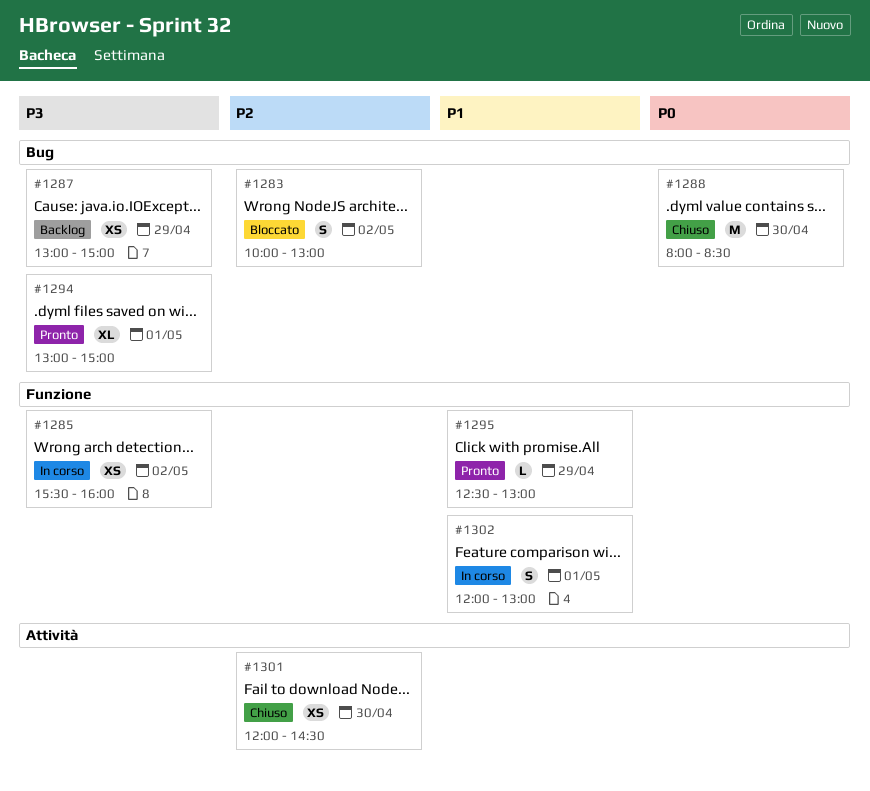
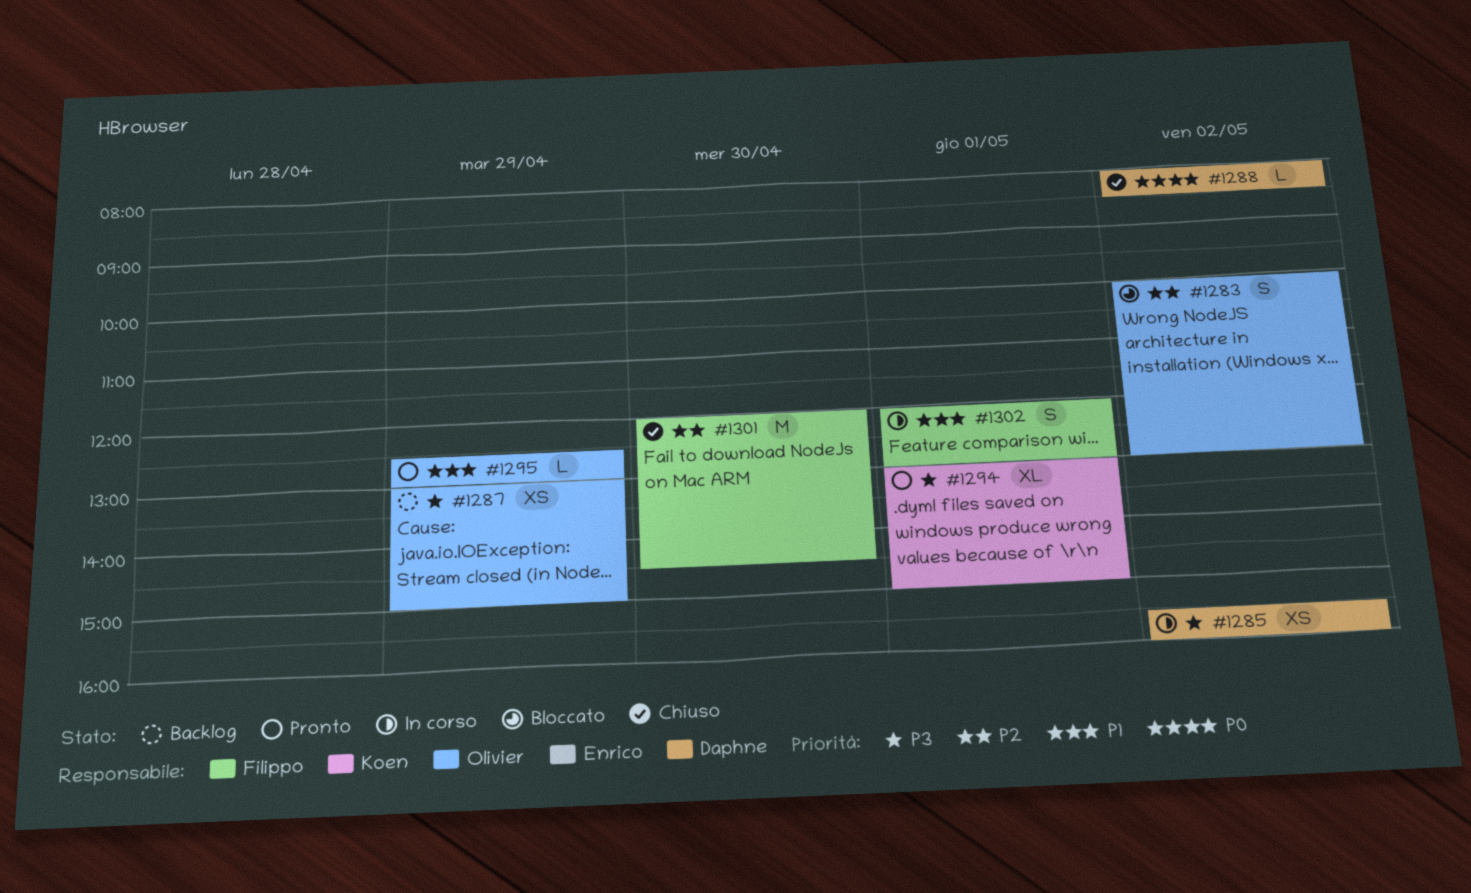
#1288, estimate: M -> L
#1288, day: Apr 30 -> May 2
#1301, estimate: XS -> M

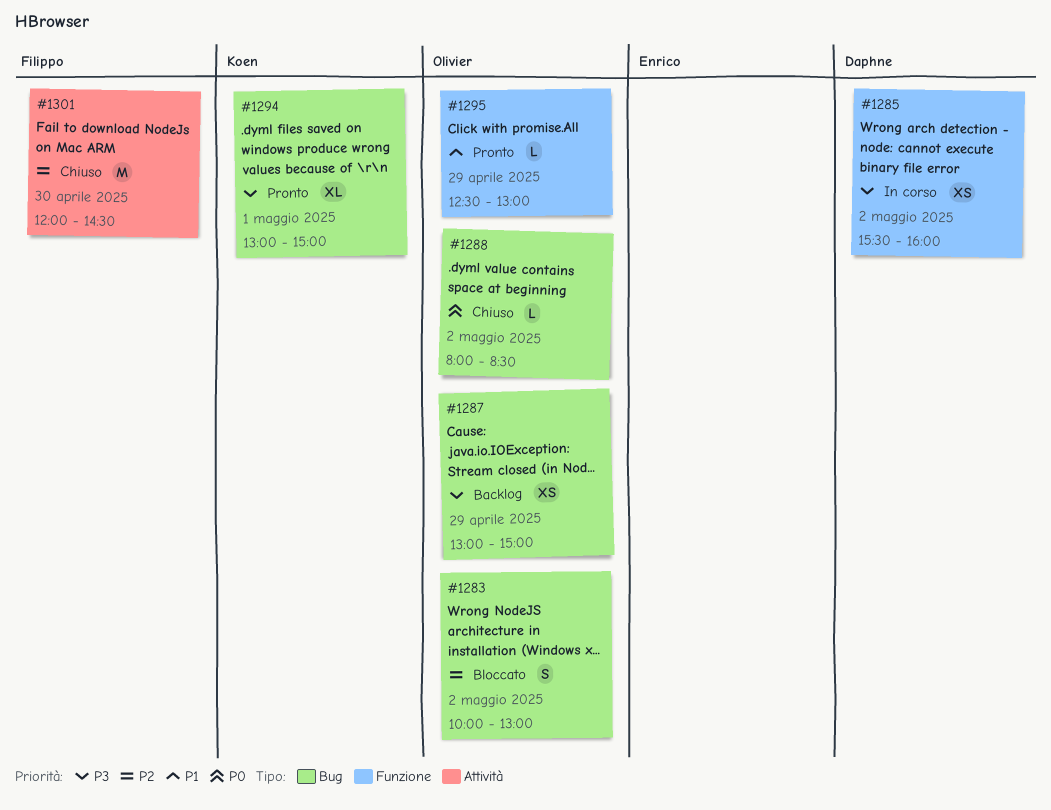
#1288, owner: Daphne -> Olivier
#1302: present -> none

